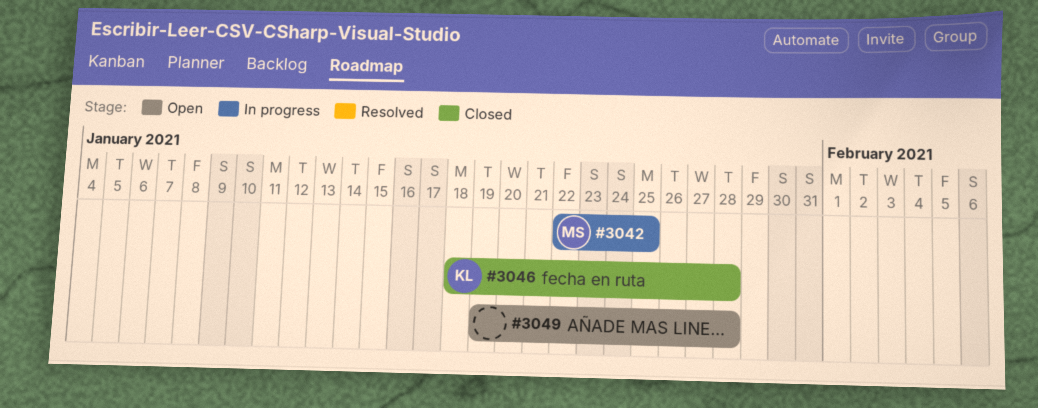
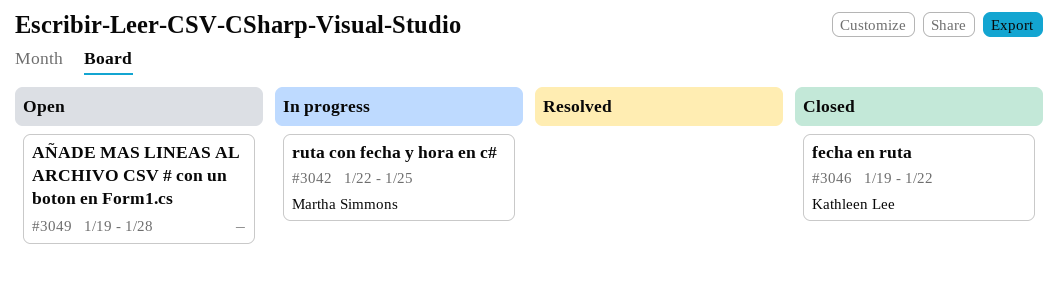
#3046, start: Jan 18 -> Jan 19
#3046, due: Jan 28 -> Jan 22

